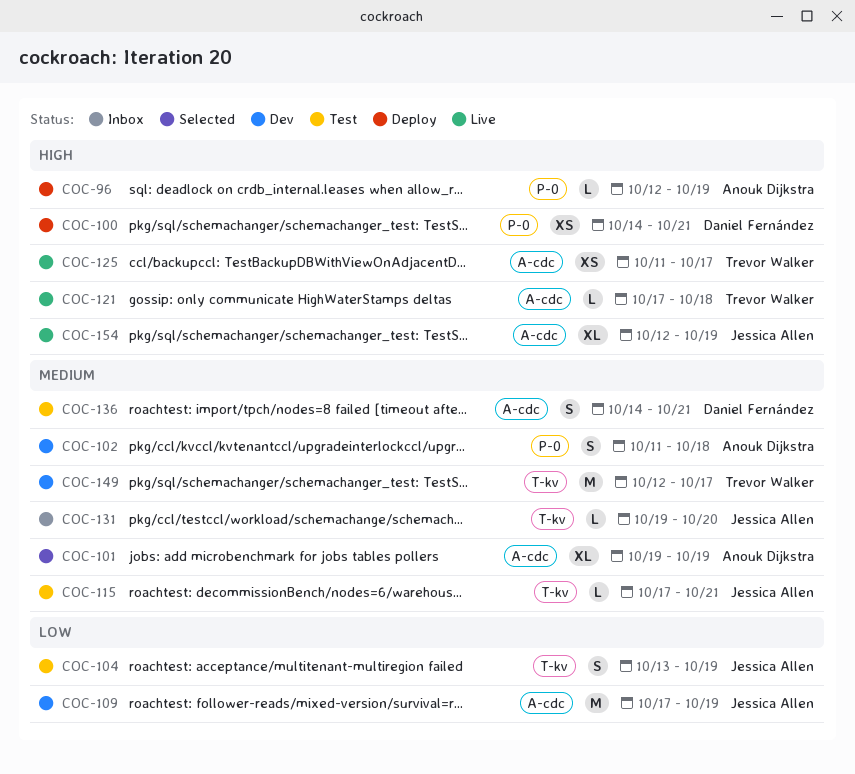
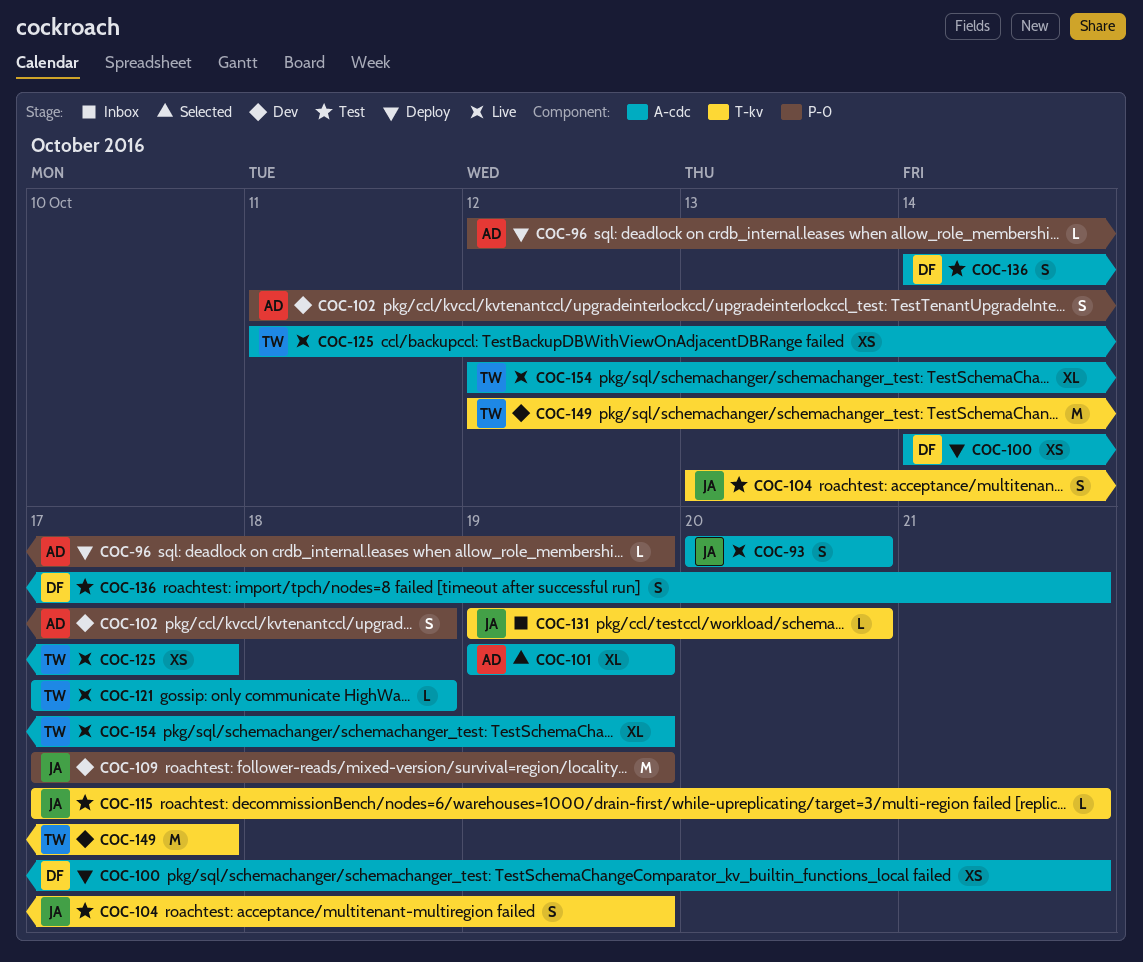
COC-93: none -> present
COC-100, label: P-0 -> A-cdc
COC-109, label: A-cdc -> P-0
COC-154, owner: Jessica Allen -> Trevor Walker

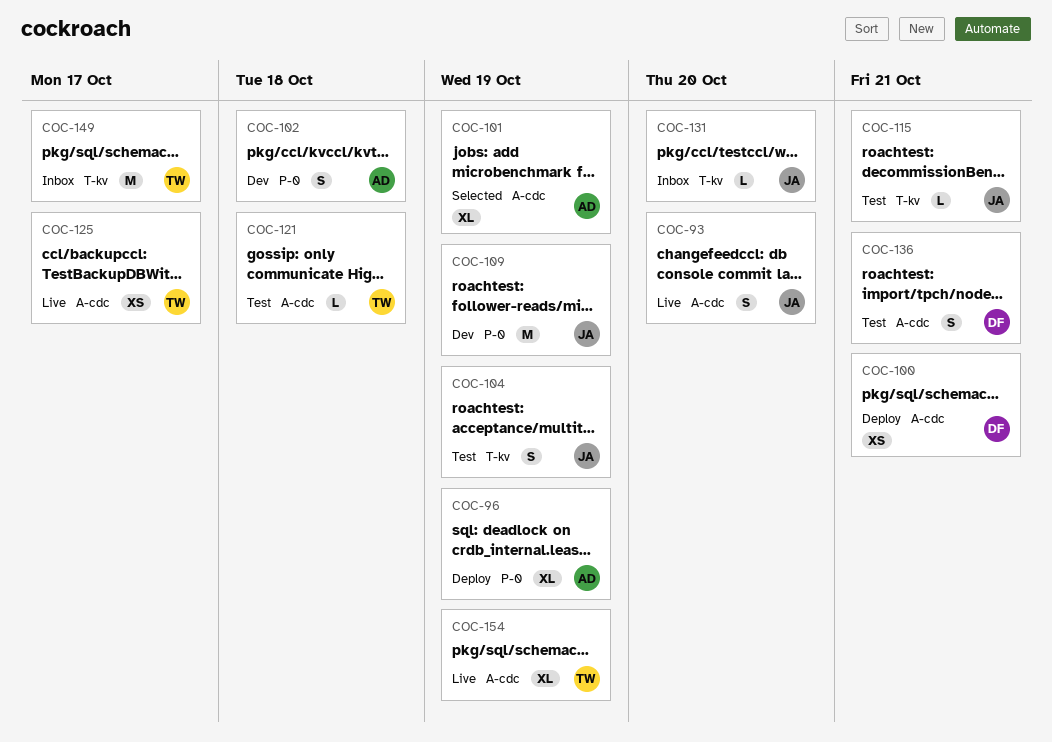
COC-96, estimate: L -> XL
COC-121, status: Live -> Test
COC-149, status: Dev -> Inbox

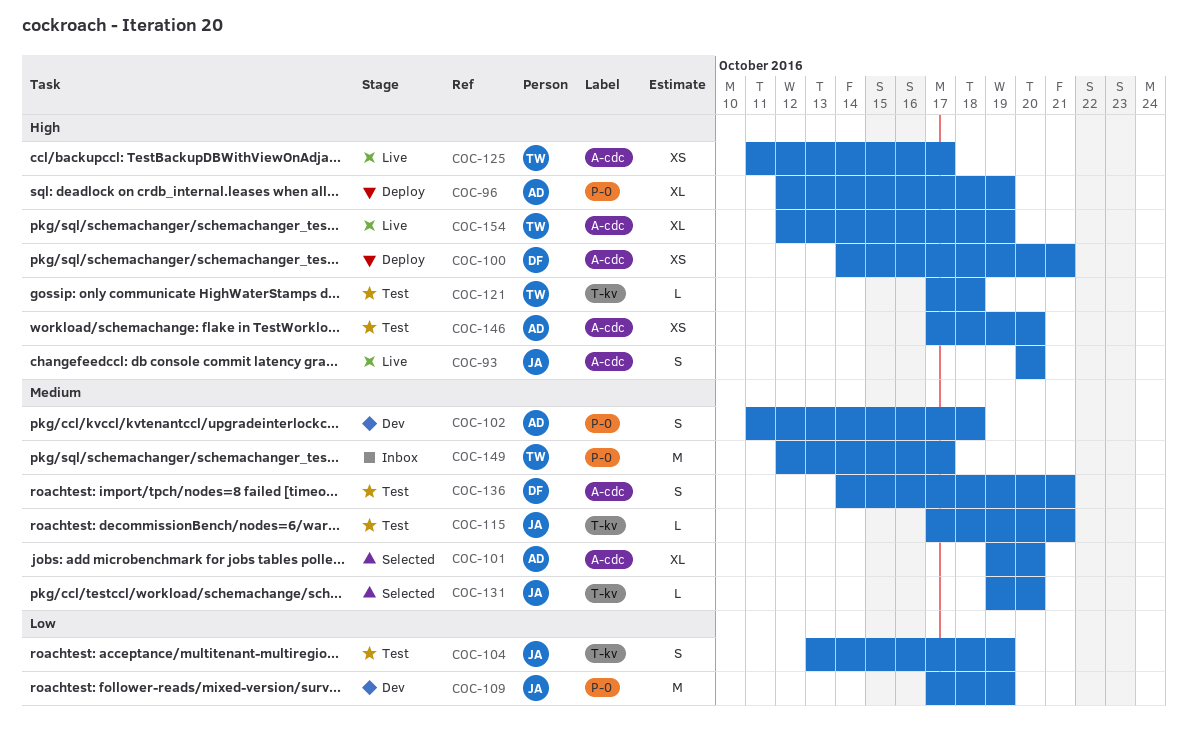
COC-101, due: Oct 19 -> Oct 20
COC-121, label: A-cdc -> T-kv
COC-131, status: Inbox -> Selected
COC-146: none -> present
COC-149, label: T-kv -> P-0

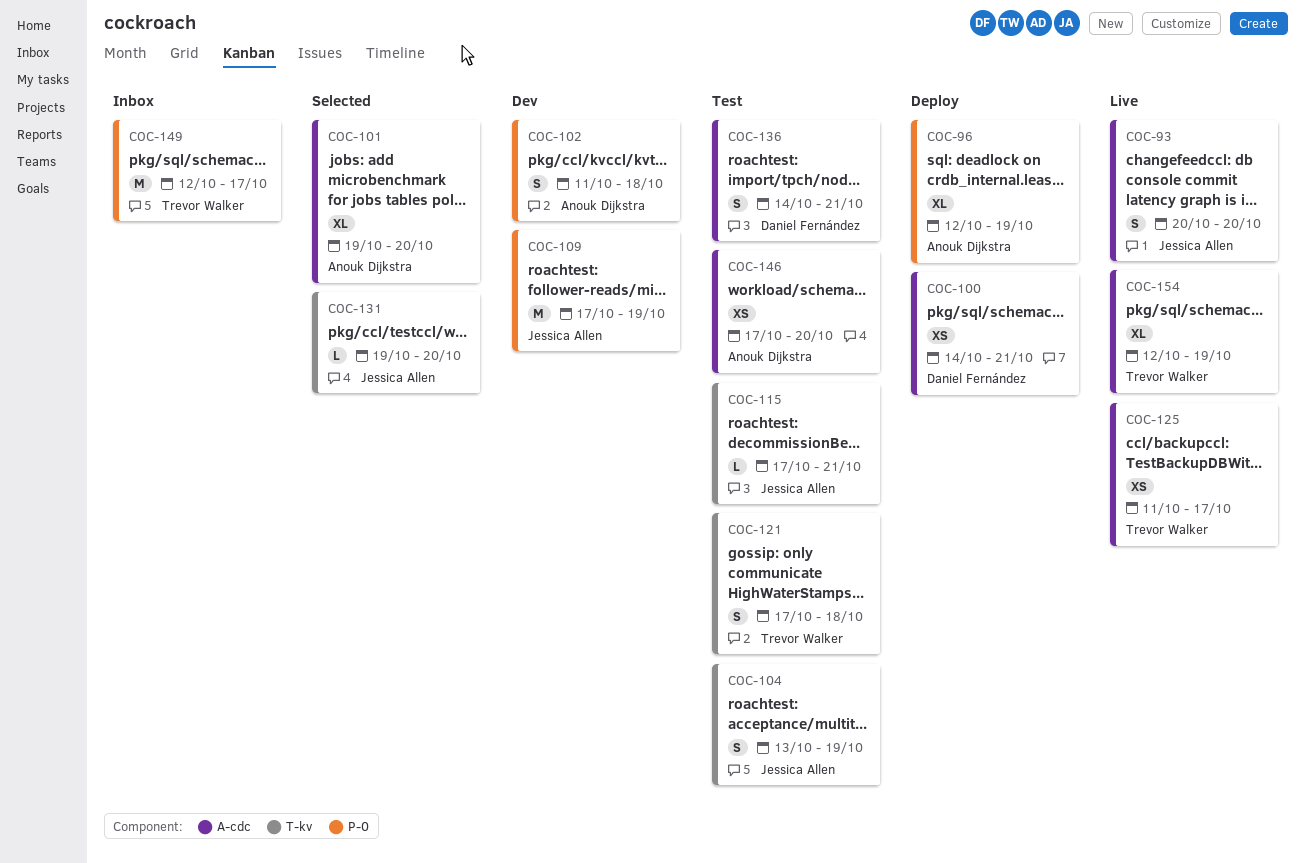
COC-121, estimate: L -> S

